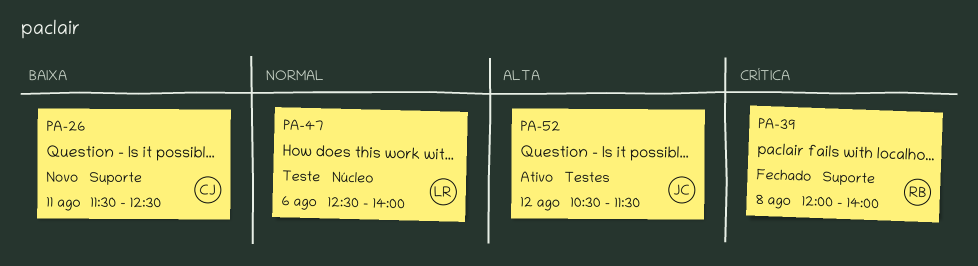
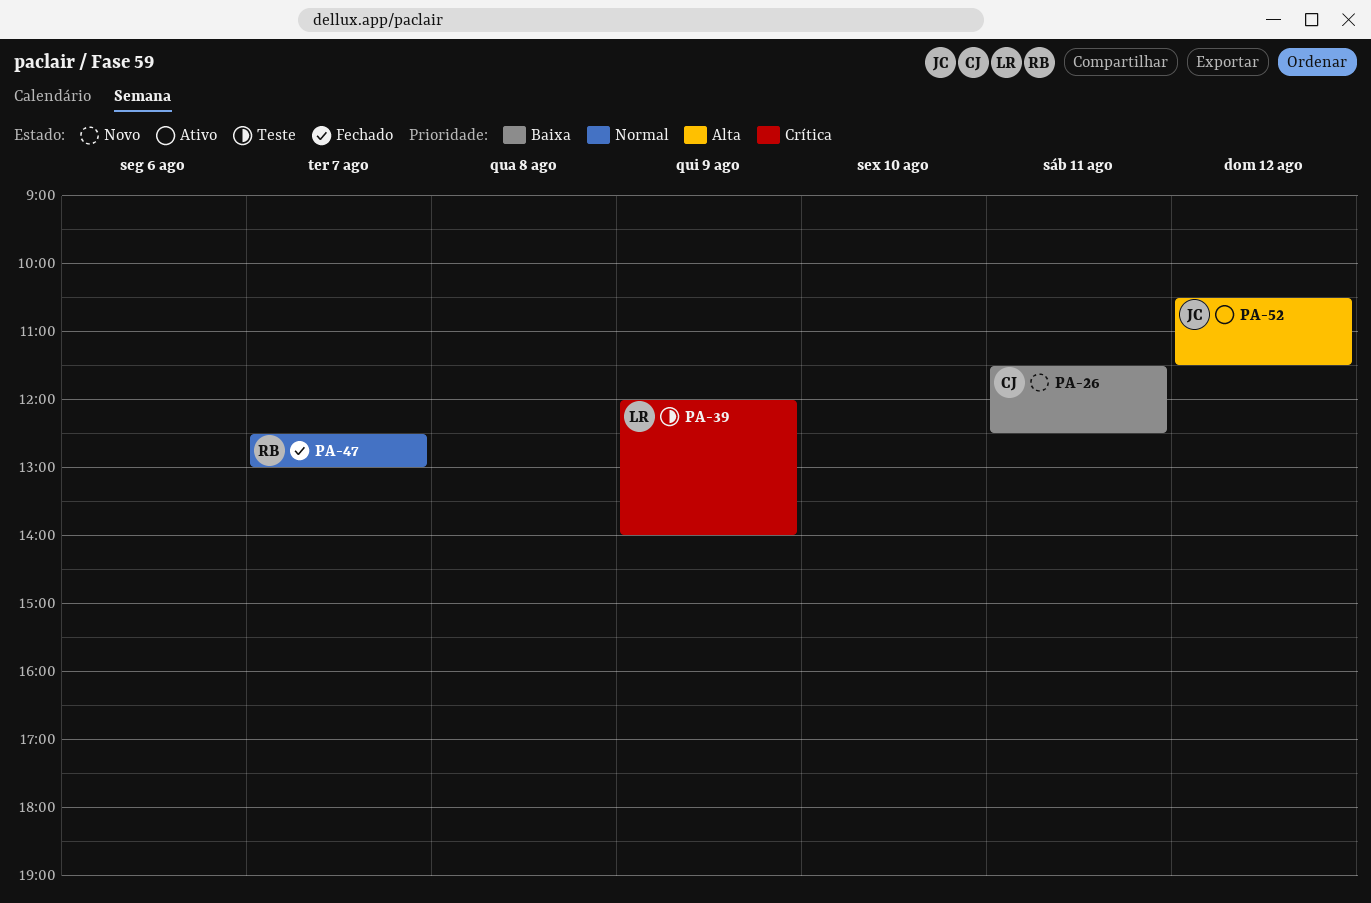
PA-39, status: Fechado -> Teste
PA-39, owner: RB -> LR
PA-39, day: Aug 8 -> Aug 9
PA-47, status: Teste -> Fechado
PA-47, owner: LR -> RB
PA-47, day: Aug 6 -> Aug 7
PA-47, ends: 14:00 -> 13:00

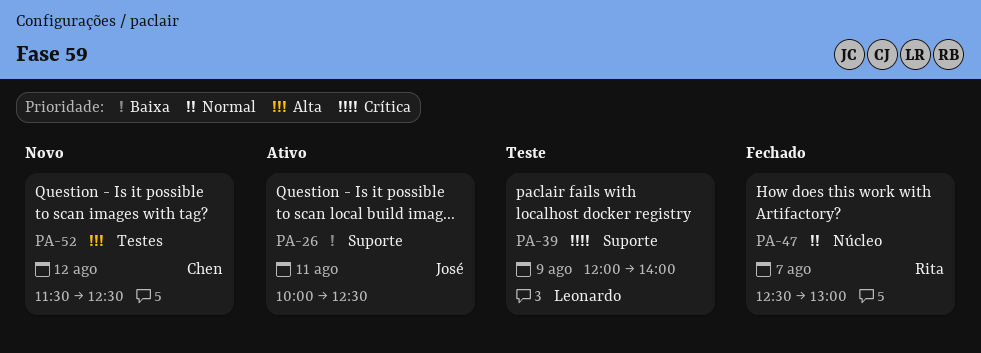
PA-26, status: Novo -> Ativo
PA-26, owner: Chen -> José
PA-26, begins: 11:30 -> 10:00
PA-52, status: Ativo -> Novo
PA-52, owner: José -> Chen
PA-52, begins: 10:30 -> 11:30
PA-52, ends: 11:30 -> 12:30

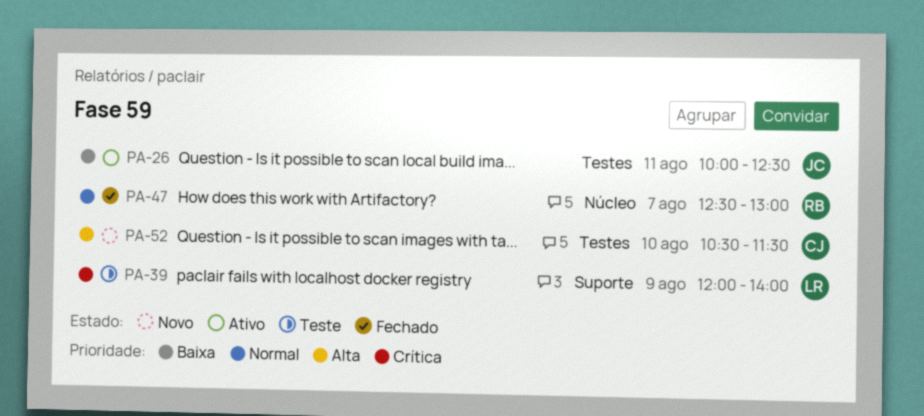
PA-26, label: Suporte -> Testes
PA-52, day: Aug 12 -> Aug 10
PA-52, begins: 11:30 -> 10:30
PA-52, ends: 12:30 -> 11:30

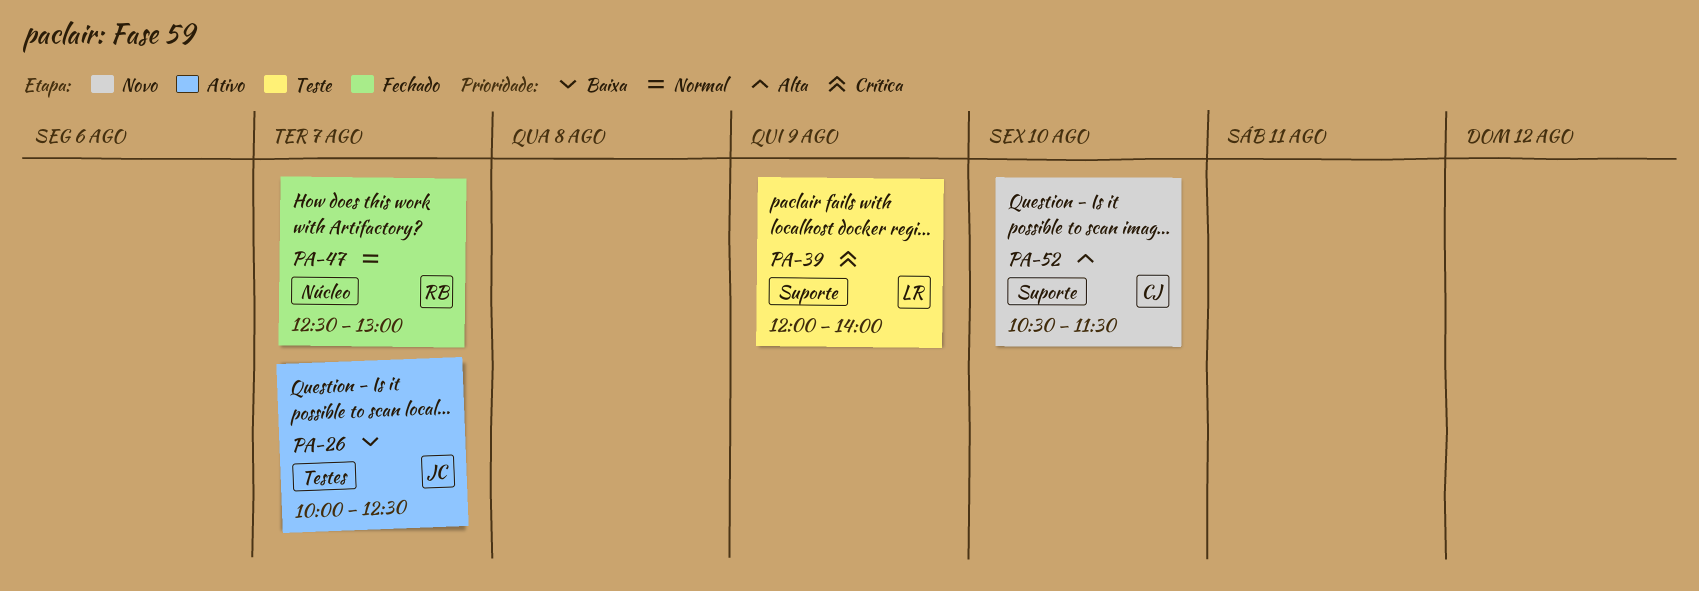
PA-26, day: Aug 11 -> Aug 7
PA-52, label: Testes -> Suporte

